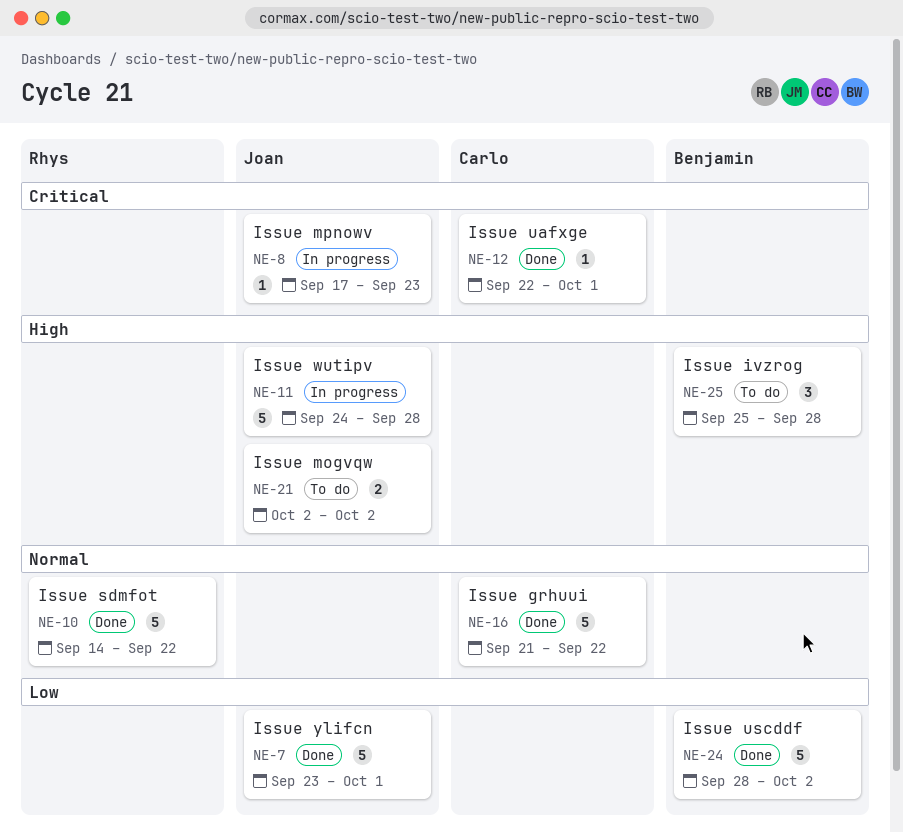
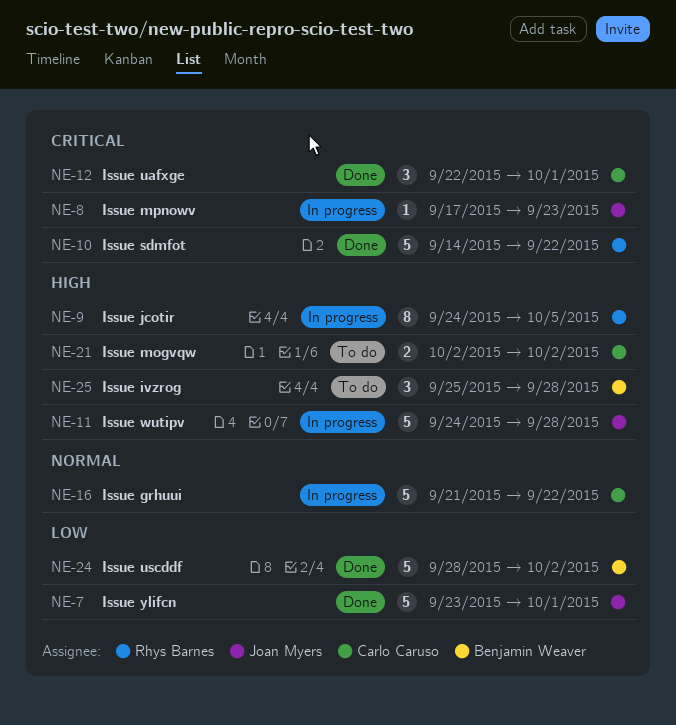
NE-9: none -> present
NE-10, priority: Normal -> Critical
NE-12, estimate: 1 -> 3
NE-16, status: Done -> In progress
NE-21, owner: Joan Myers -> Carlo Caruso

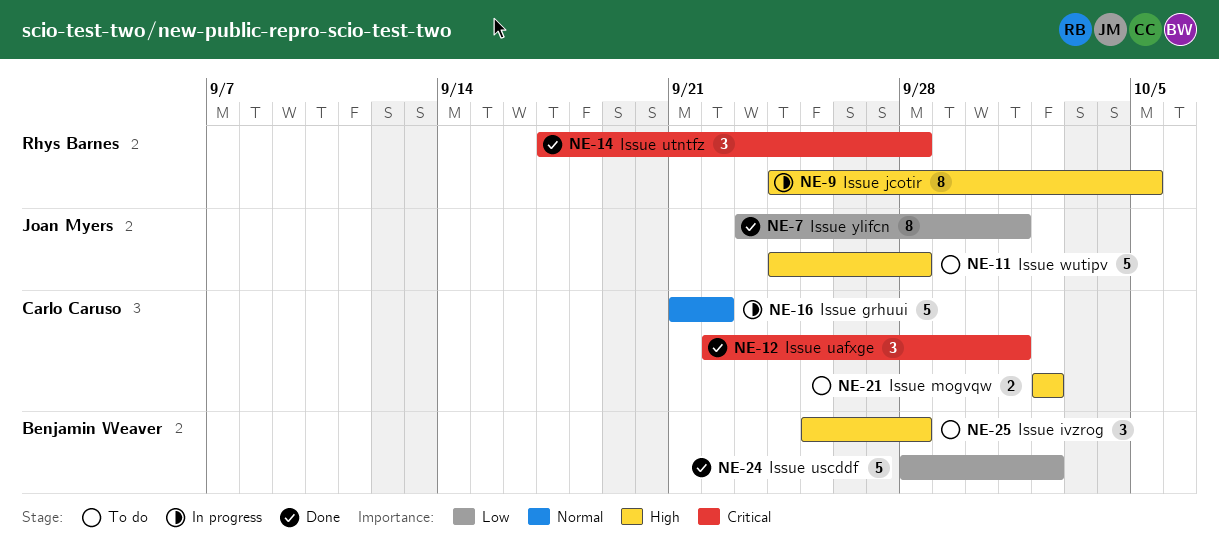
NE-7, estimate: 5 -> 8
NE-8: present -> none
NE-10: present -> none
NE-11, status: In progress -> To do
NE-14: none -> present

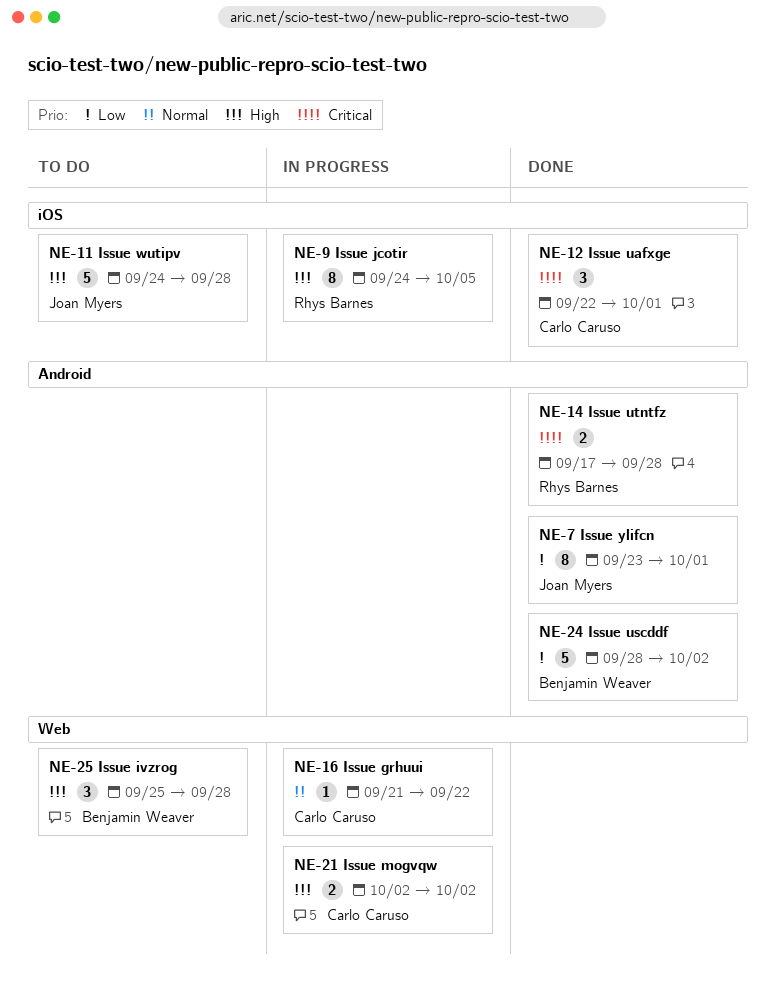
NE-14, estimate: 3 -> 2
NE-16, estimate: 5 -> 1
NE-21, status: To do -> In progress

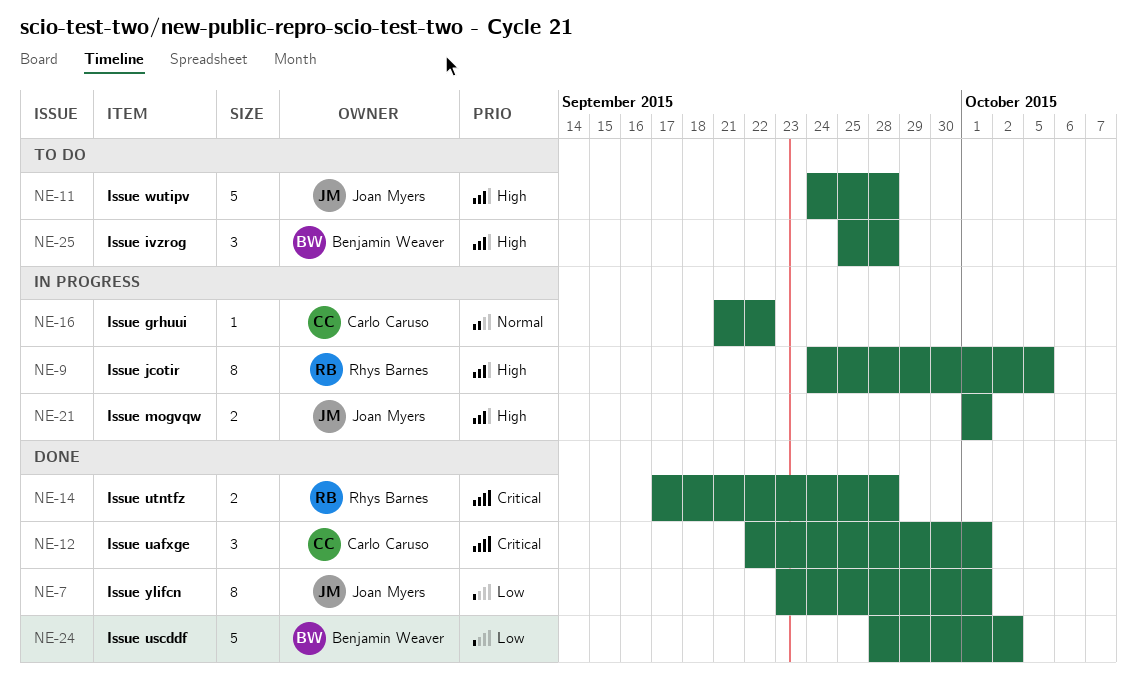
NE-21, owner: Carlo Caruso -> Joan Myers
NE-21, start: Oct 2 -> Oct 1
NE-21, due: Oct 2 -> Oct 1

